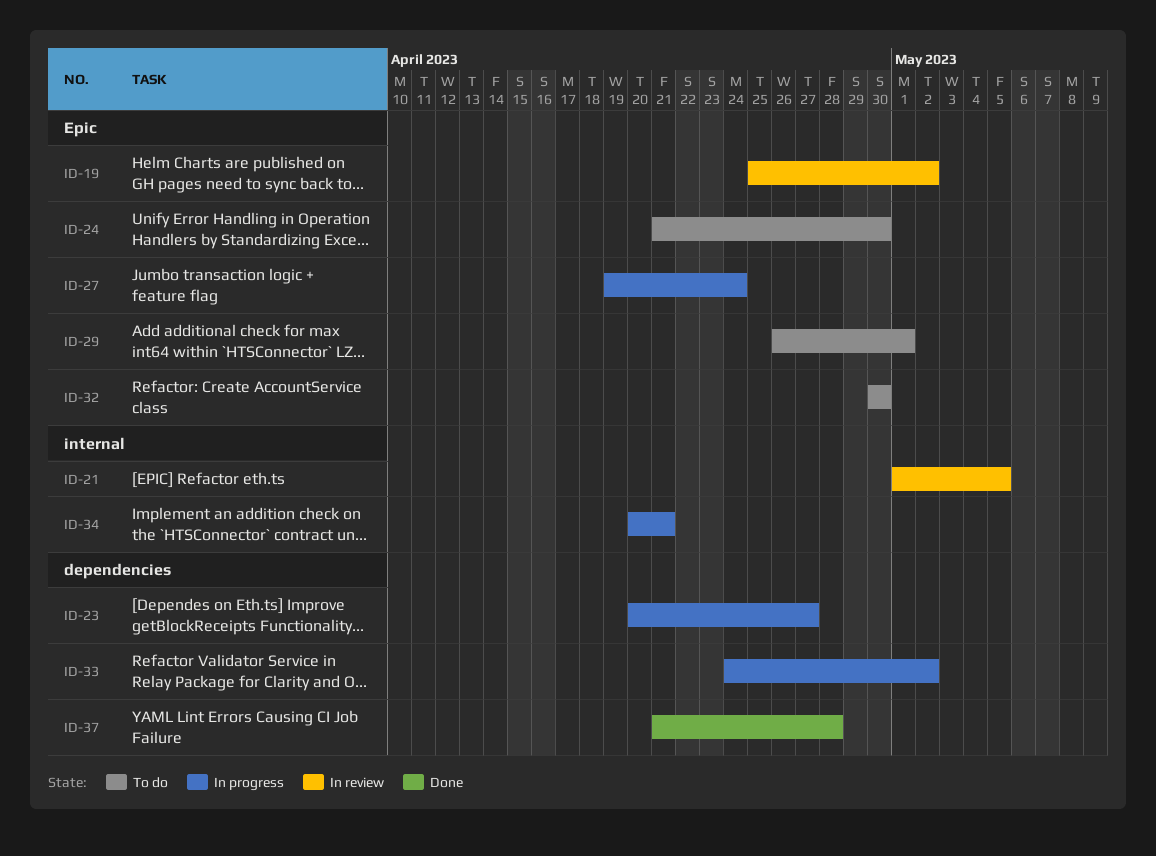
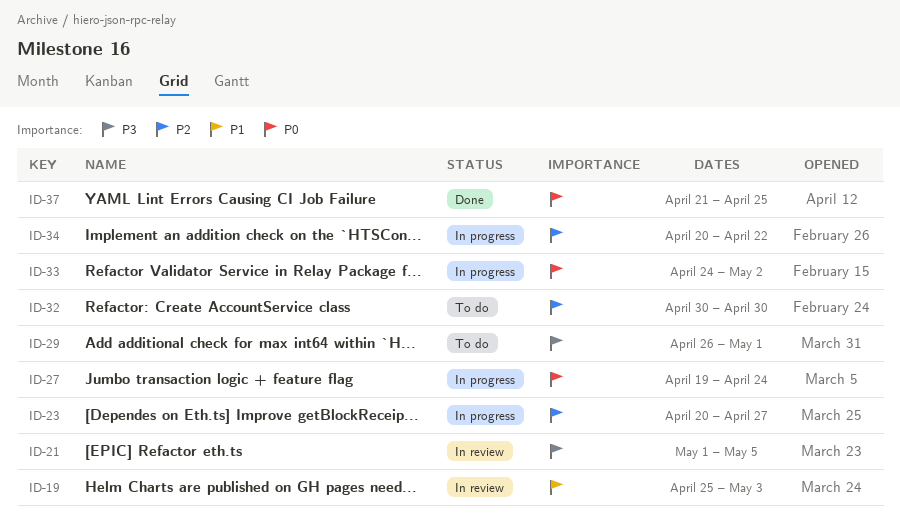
ID-19, due: May 2 -> May 3
ID-24: present -> none
ID-34, due: Apr 21 -> Apr 22
ID-37, due: Apr 28 -> Apr 25

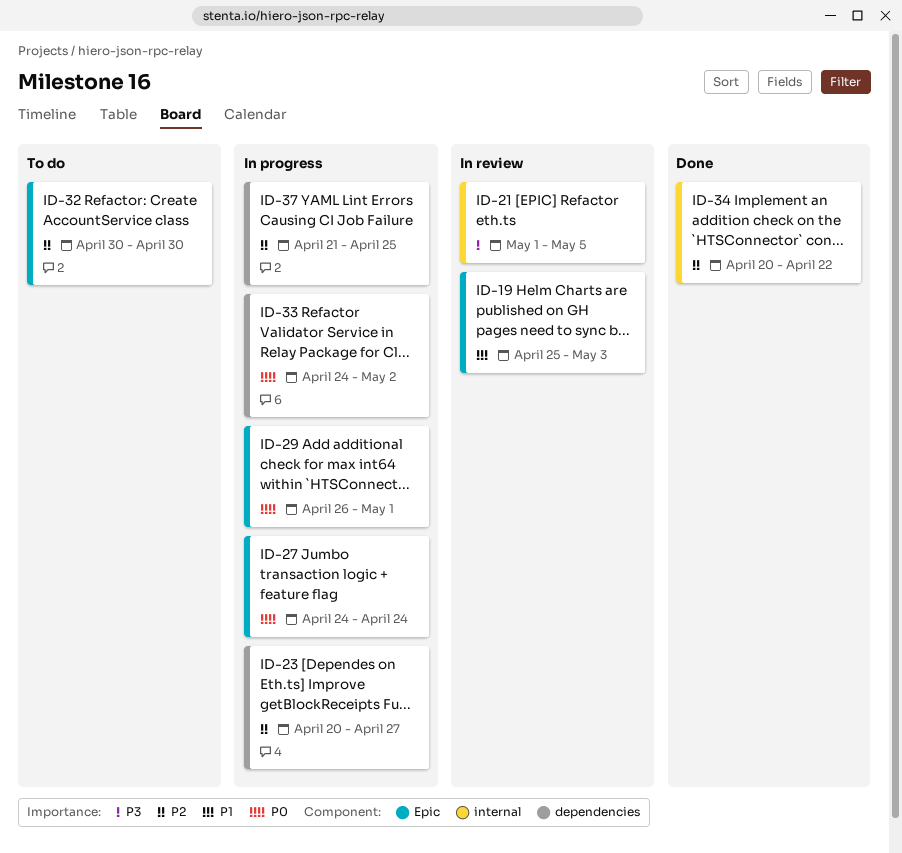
ID-27, start: Apr 19 -> Apr 24
ID-29, status: To do -> In progress
ID-29, priority: P3 -> P0
ID-34, status: In progress -> Done
ID-37, status: Done -> In progress
ID-37, priority: P0 -> P2

